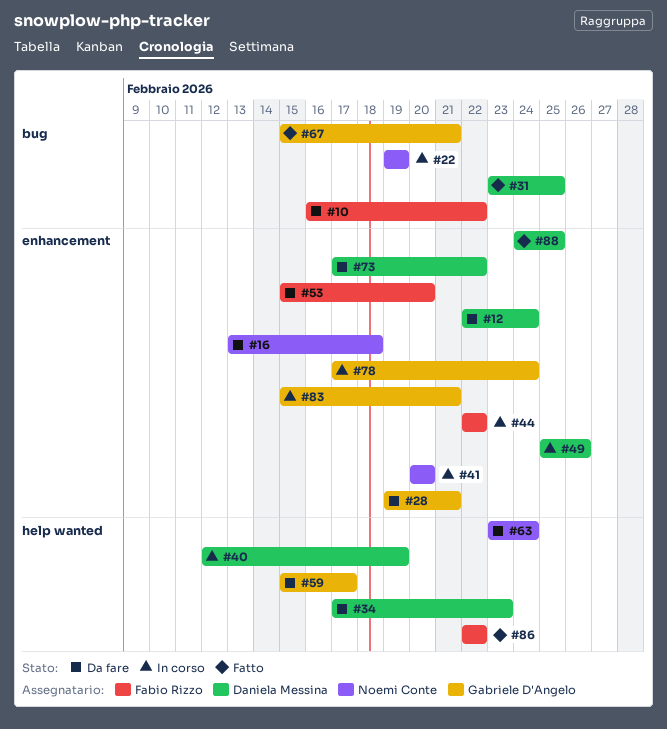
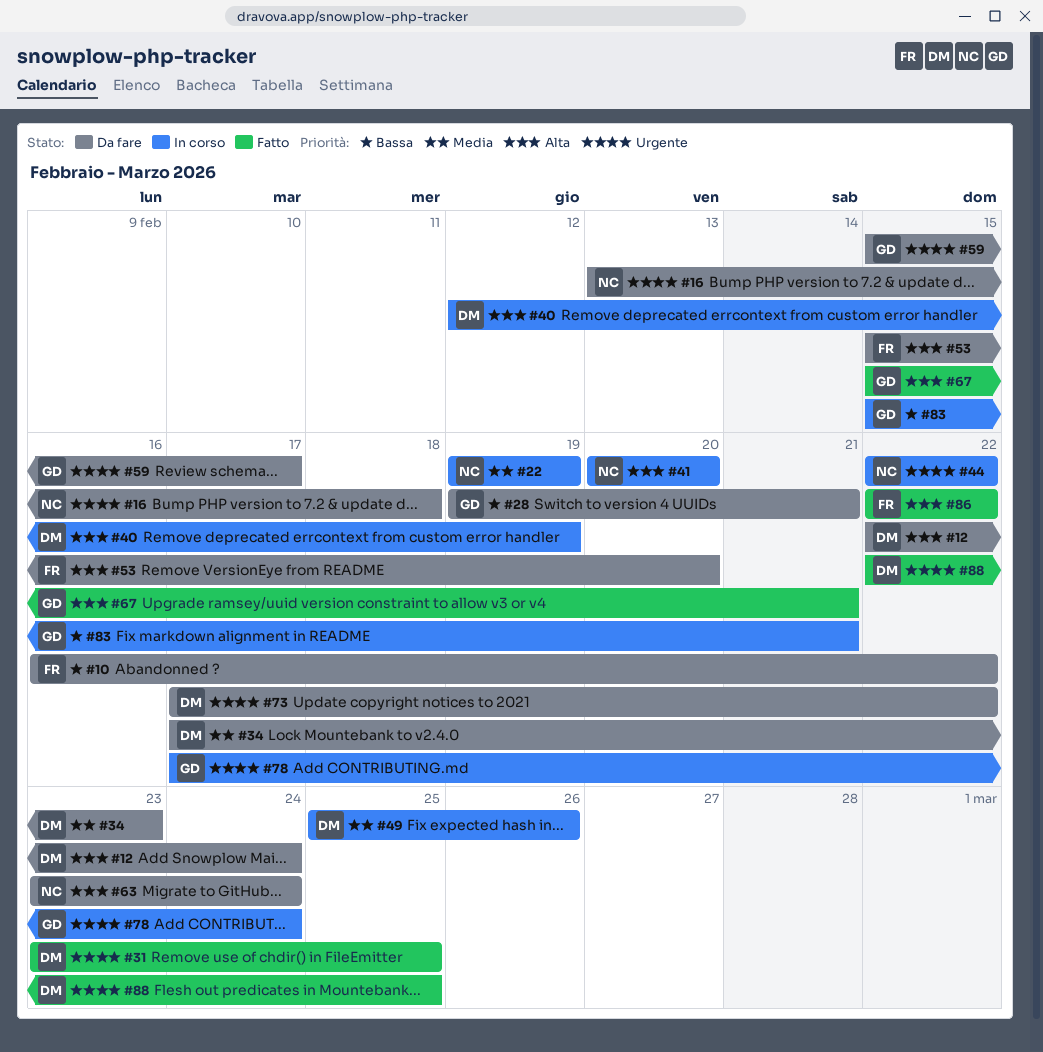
#44, owner: Fabio Rizzo -> Noemi Conte
#88, start: Feb 24 -> Feb 22

